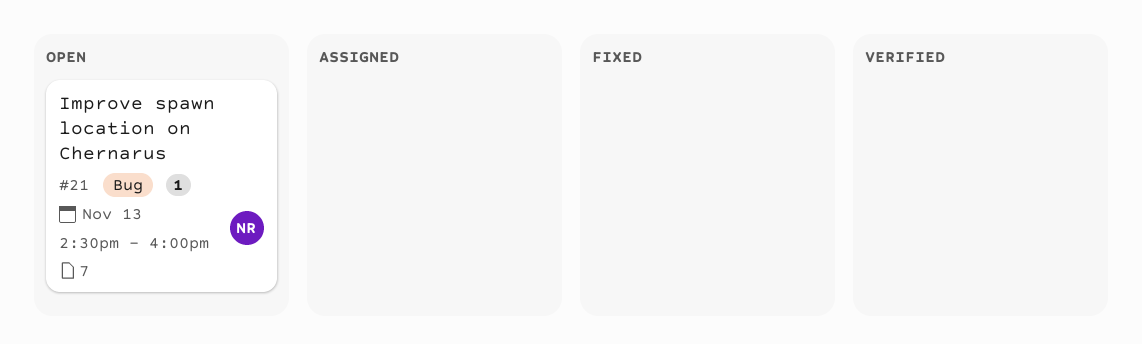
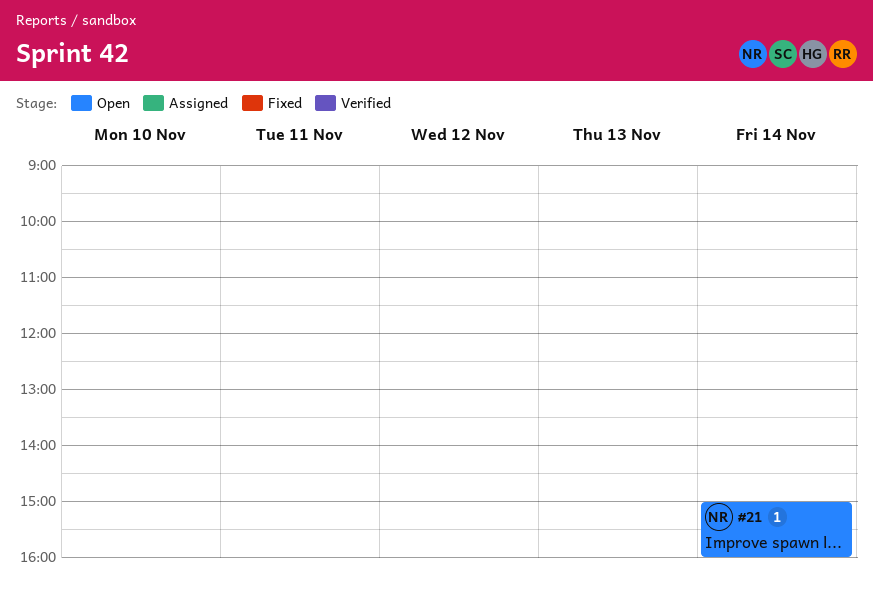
#21, day: Nov 13 -> Nov 14
#21, begins: 14:30 -> 15:00

